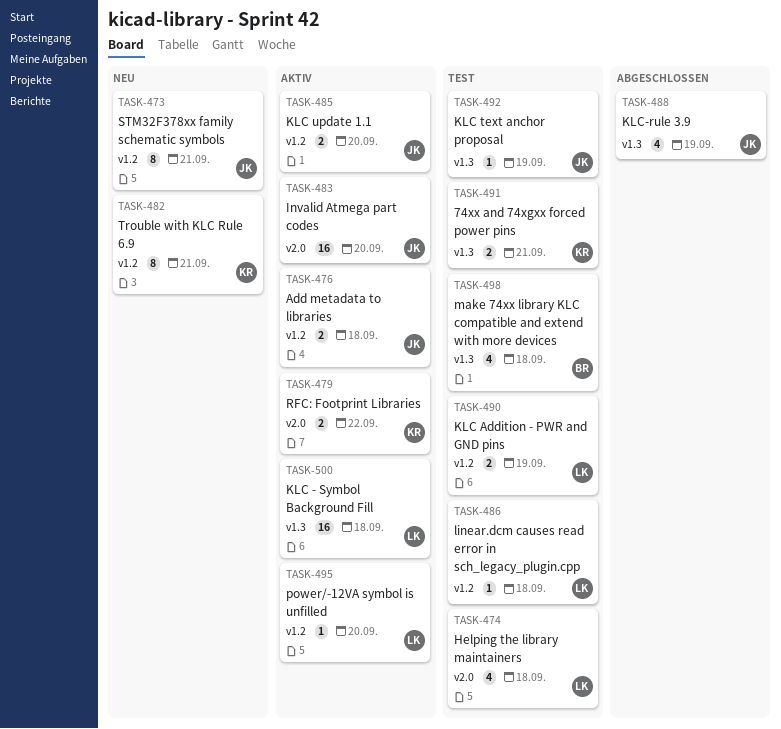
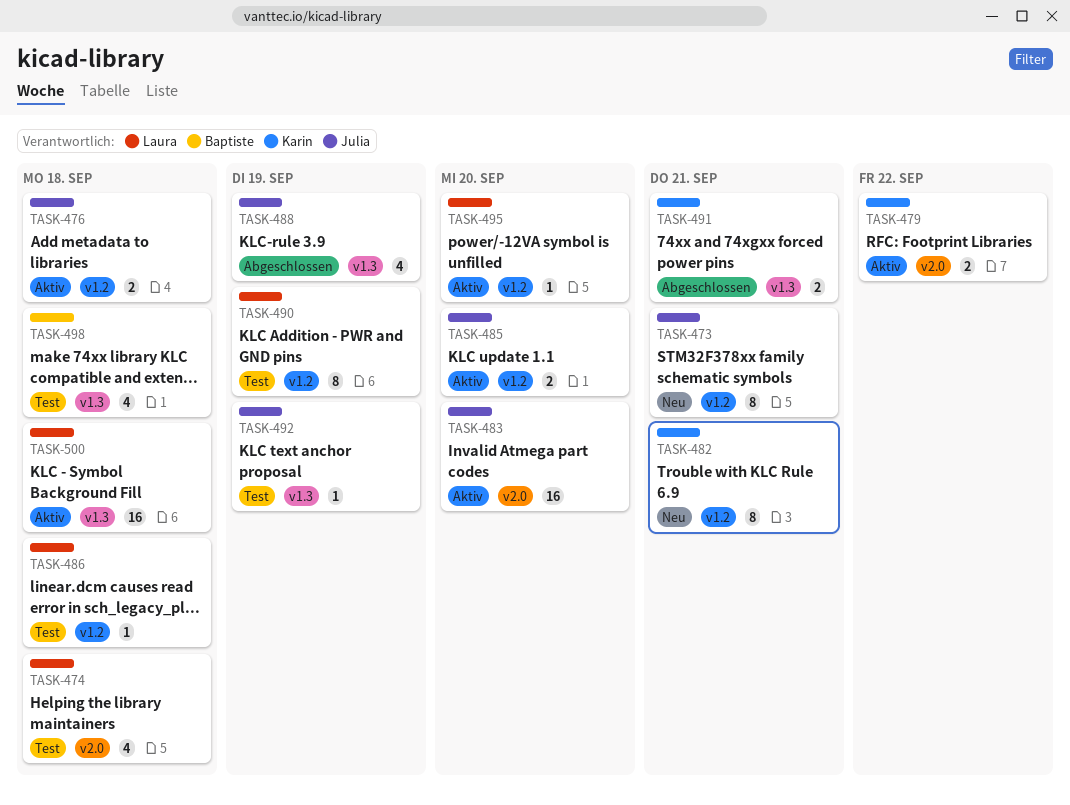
TASK-490, estimate: 2 -> 8
TASK-491, status: Test -> Abgeschlossen

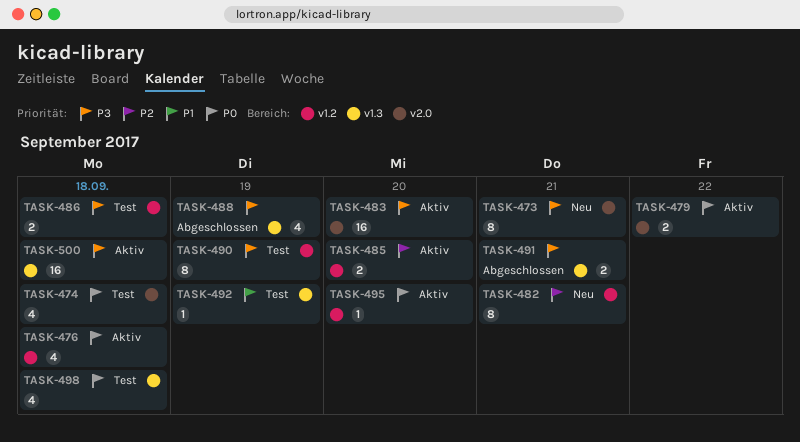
TASK-473, label: v1.2 -> v2.0
TASK-476, estimate: 2 -> 4
TASK-486, estimate: 1 -> 2

